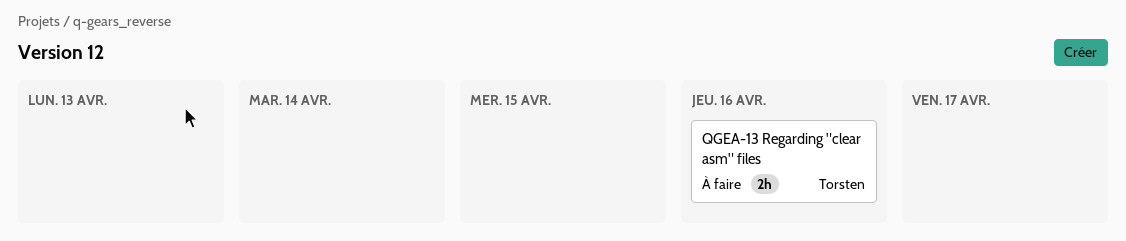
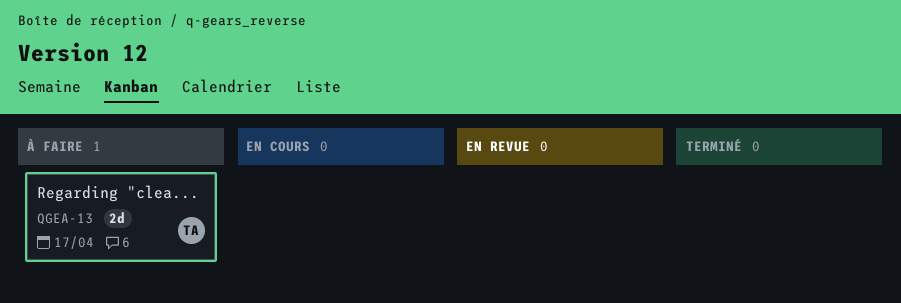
QGEA-13, estimate: 2h -> 2d
QGEA-13, due: Apr 16 -> Apr 17

